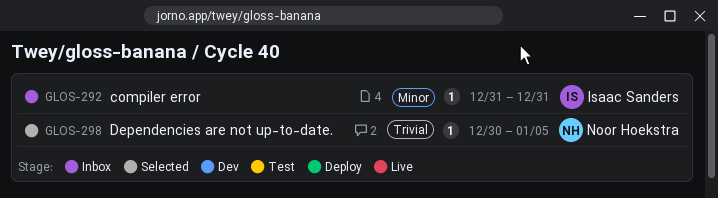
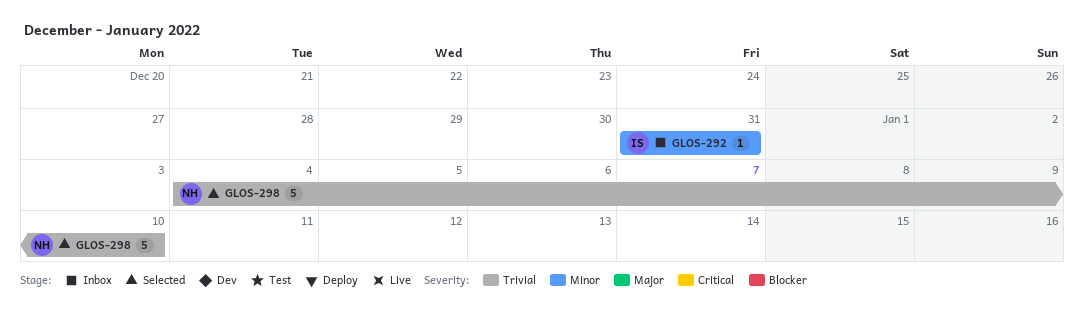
GLOS-298, estimate: 1 -> 5
GLOS-298, start: Dec 30 -> Jan 4
GLOS-298, due: Jan 5 -> Jan 10

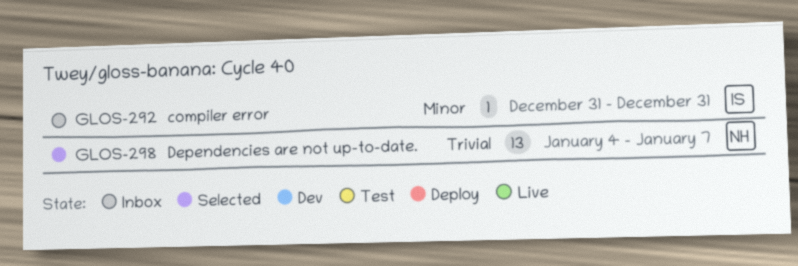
GLOS-298, estimate: 5 -> 13
GLOS-298, due: Jan 10 -> Jan 7

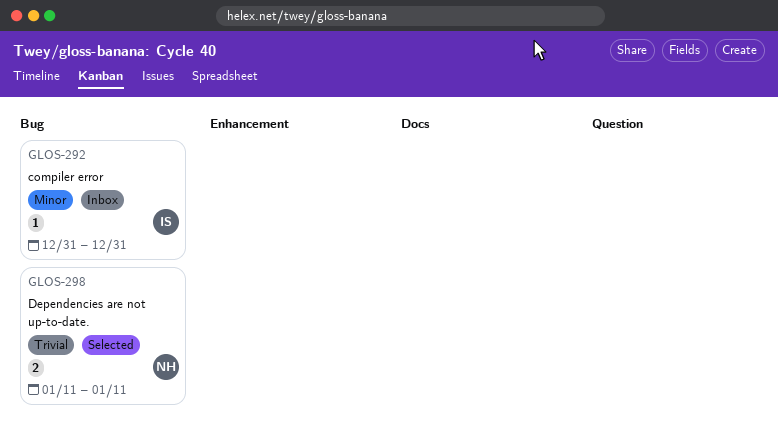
GLOS-298, estimate: 13 -> 2
GLOS-298, start: Jan 4 -> Jan 11
GLOS-298, due: Jan 7 -> Jan 11

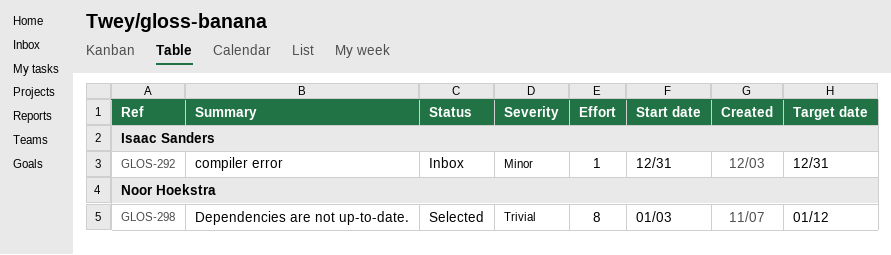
GLOS-298, estimate: 2 -> 8
GLOS-298, start: Jan 11 -> Jan 3
GLOS-298, due: Jan 11 -> Jan 12

